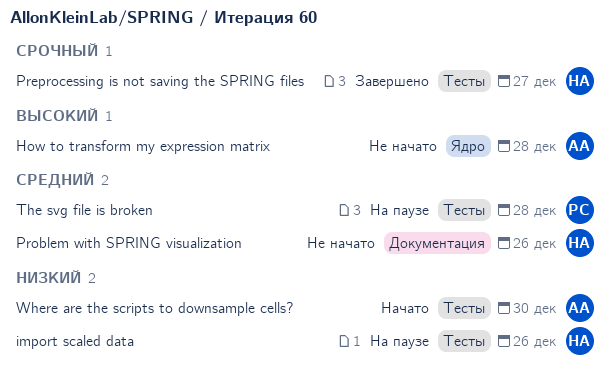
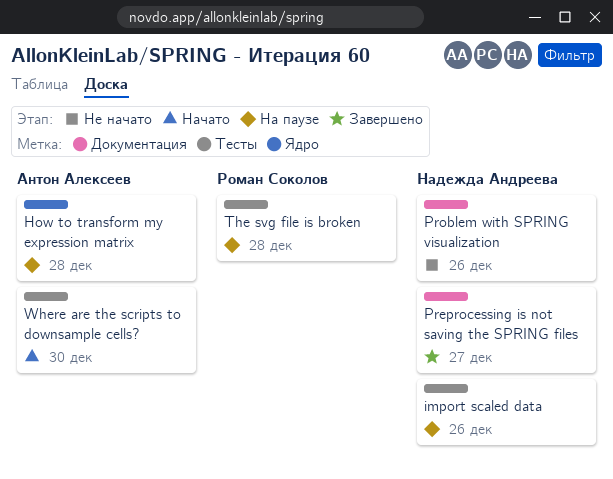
How to transform my expression matrix, status: Не начато -> На паузе
Preprocessing is not saving the SPRING files, label: Тесты -> Документация

